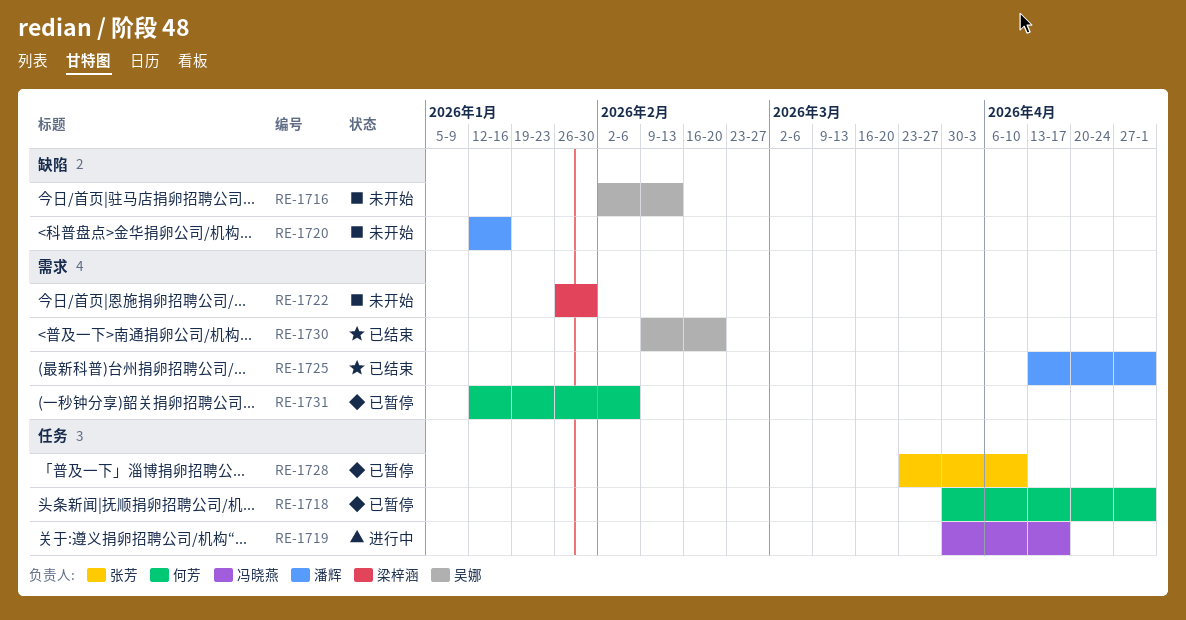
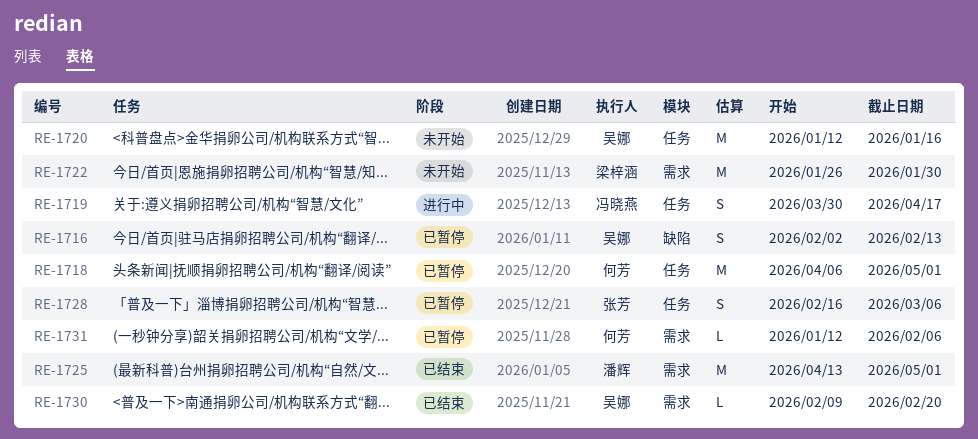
RE-1716, status: 未开始 -> 已暂停
RE-1718, start: Mar 30 -> Apr 6
RE-1720, owner: 潘辉 -> 吴娜
RE-1720, label: 缺陷 -> 任务
RE-1728, start: Mar 23 -> Feb 16
RE-1728, due: Apr 10 -> Mar 6

